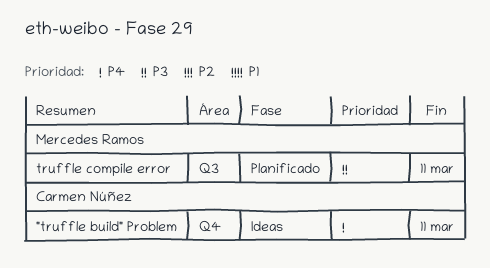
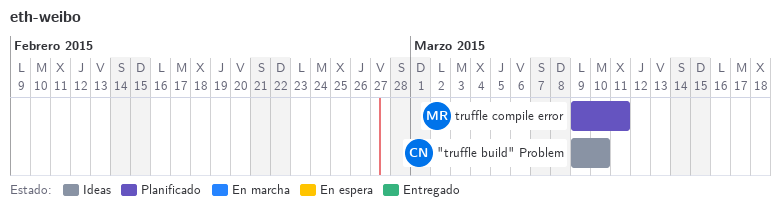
"truffle build" Problem, due: Mar 11 -> Mar 10

